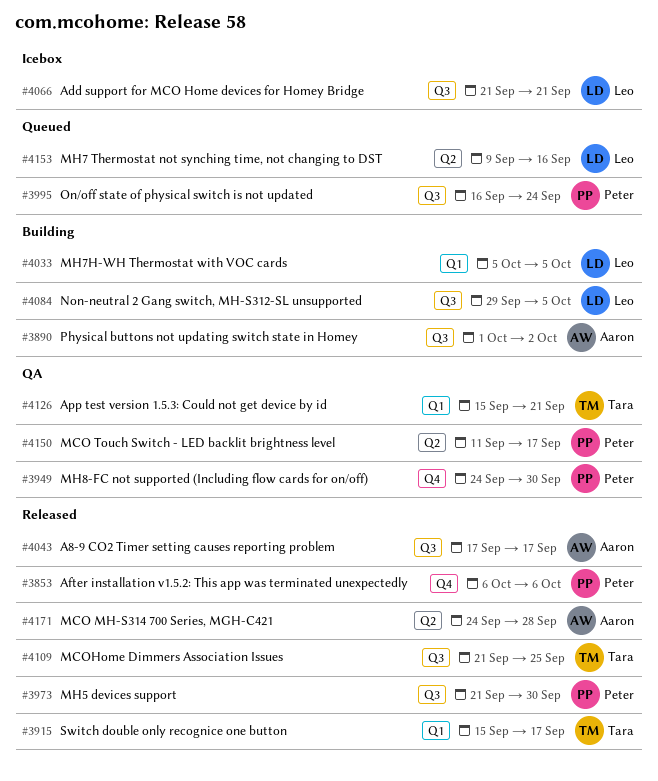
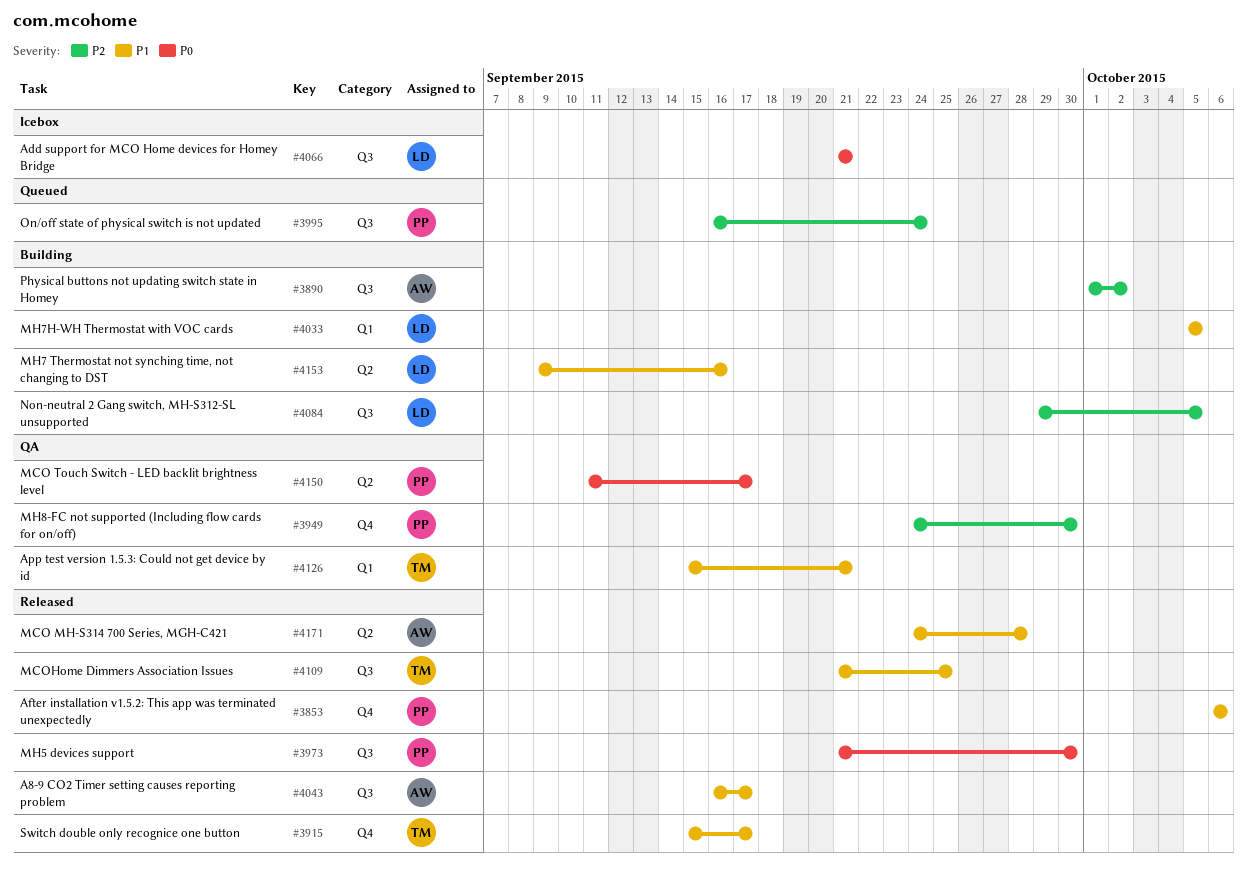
#3915, label: Q1 -> Q4
#4043, start: Sep 17 -> Sep 16
#4153, status: Queued -> Building

